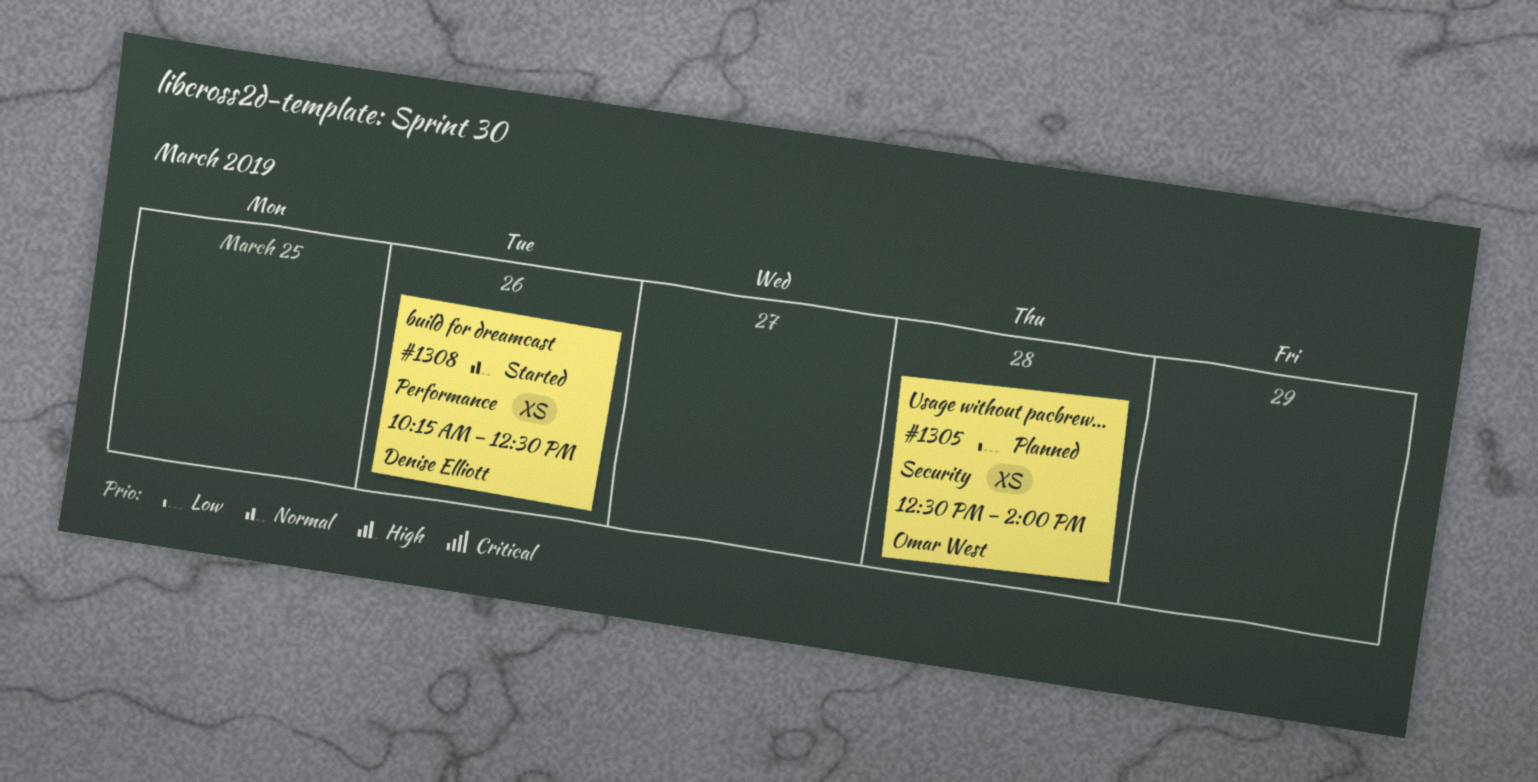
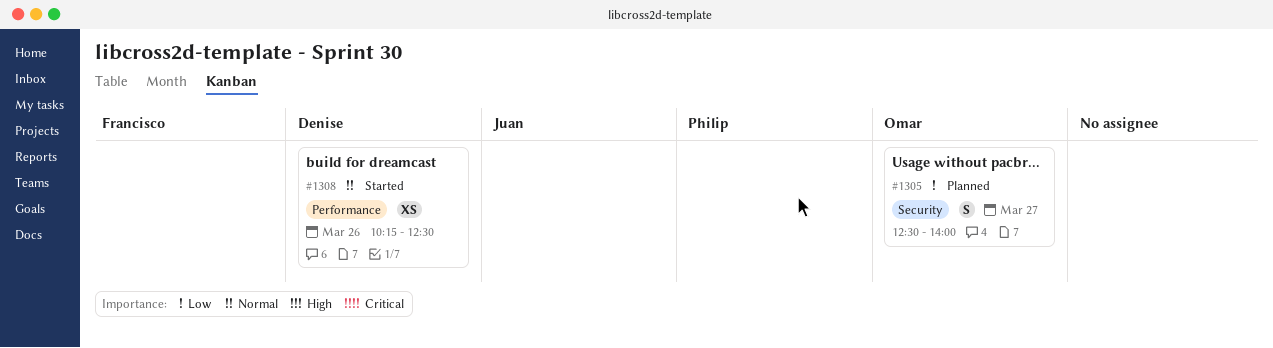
#1305, estimate: XS -> S
#1305, day: Mar 28 -> Mar 27

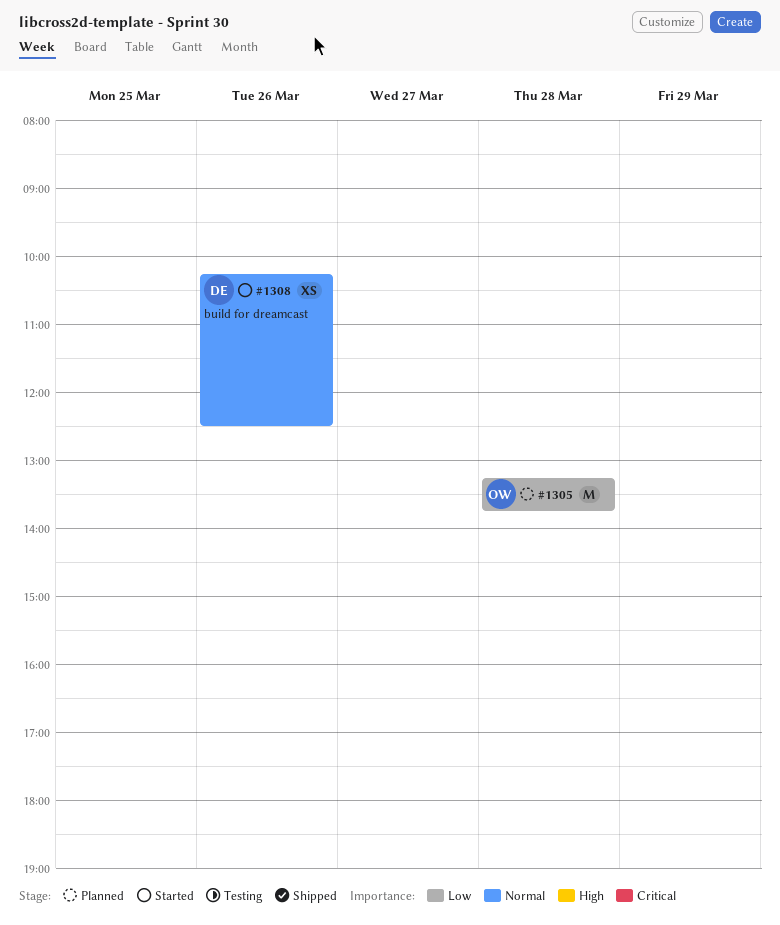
#1305, estimate: S -> M
#1305, day: Mar 27 -> Mar 28
#1305, begins: 12:30 -> 13:15
#1305, ends: 14:00 -> 13:45

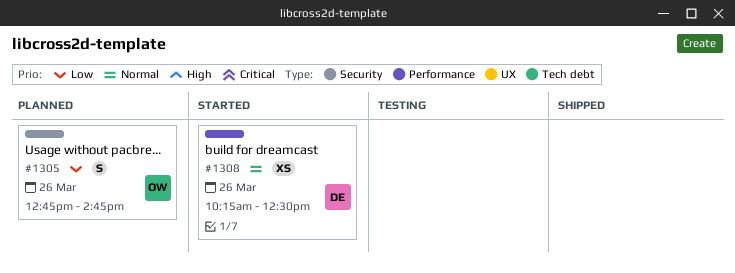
#1305, estimate: M -> S
#1305, day: Mar 28 -> Mar 26
#1305, begins: 13:15 -> 12:45
#1305, ends: 13:45 -> 14:45

